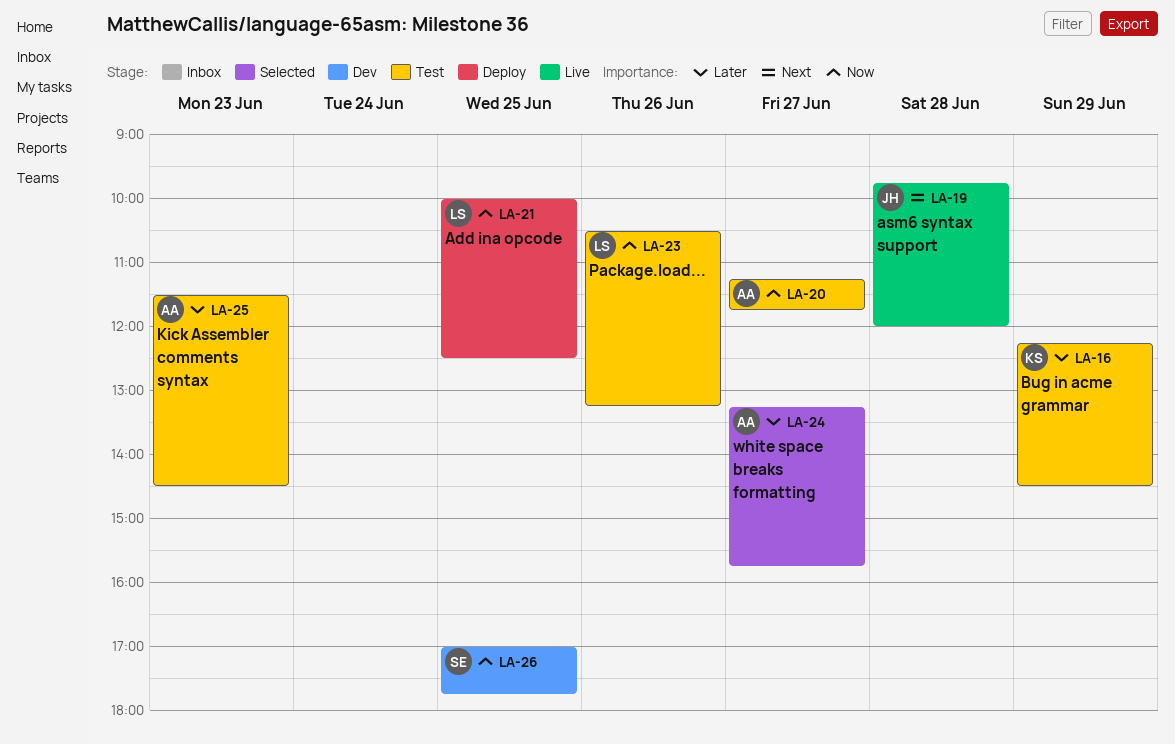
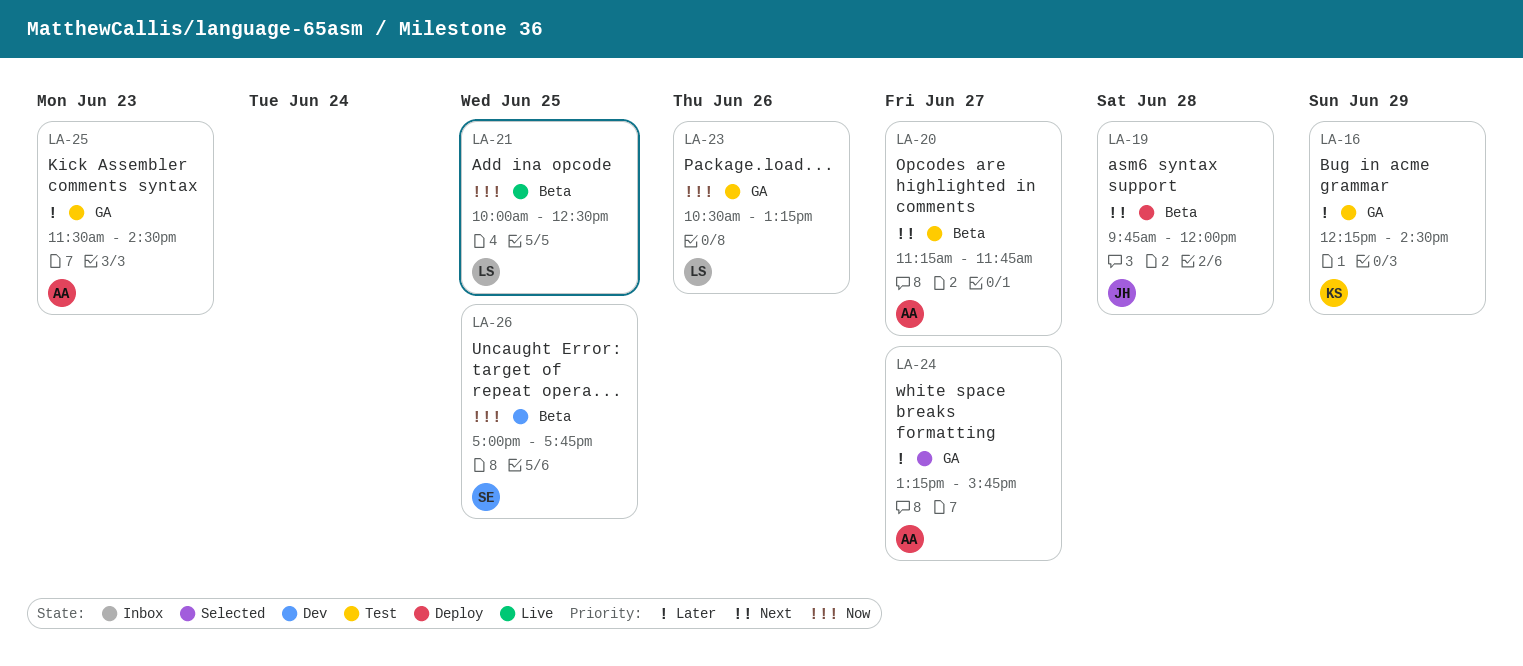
LA-19, status: Live -> Deploy
LA-20, priority: Now -> Next
LA-21, status: Deploy -> Live

